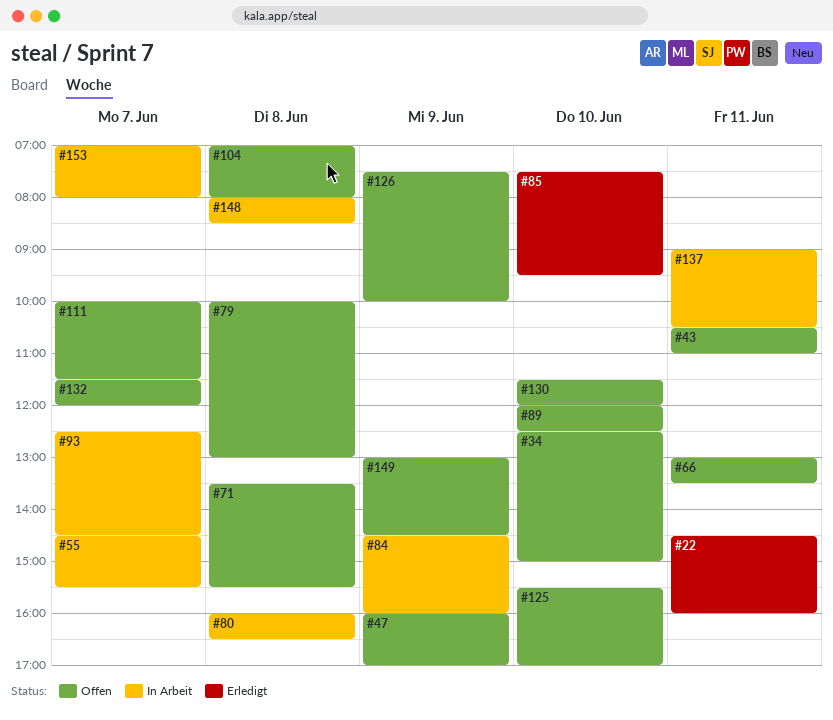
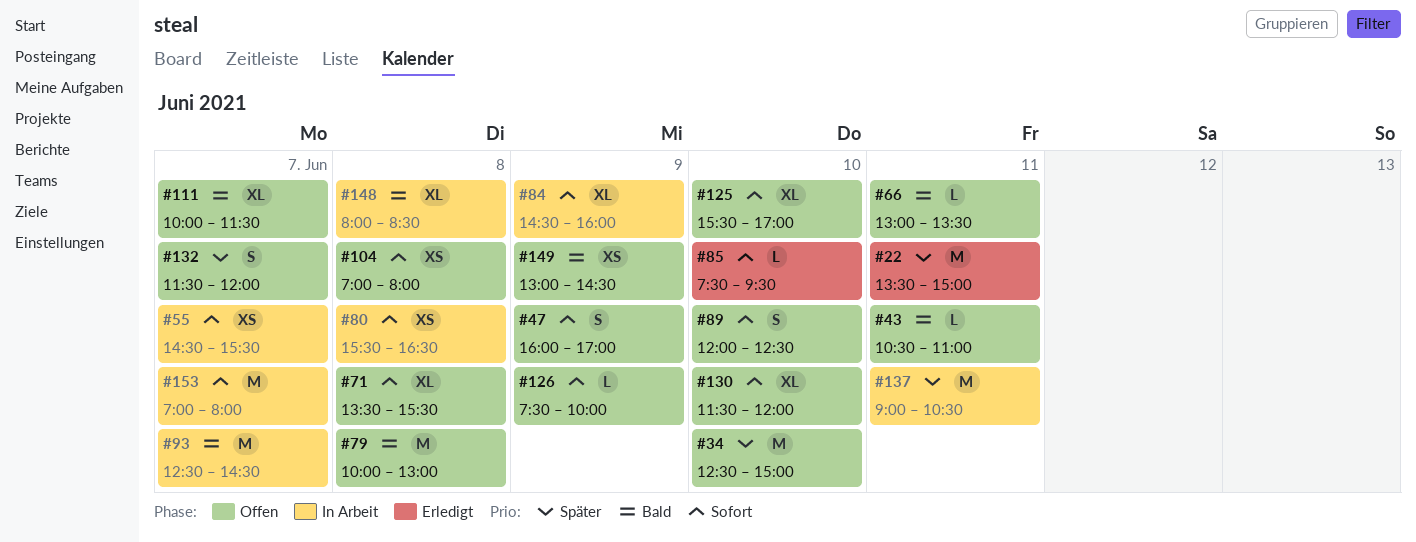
#22, begins: 14:30 -> 13:30
#22, ends: 16:00 -> 15:00
#80, begins: 16:00 -> 15:30

